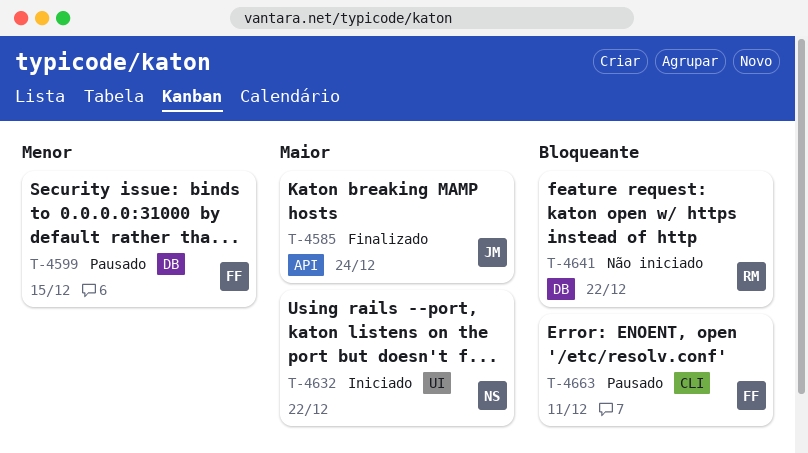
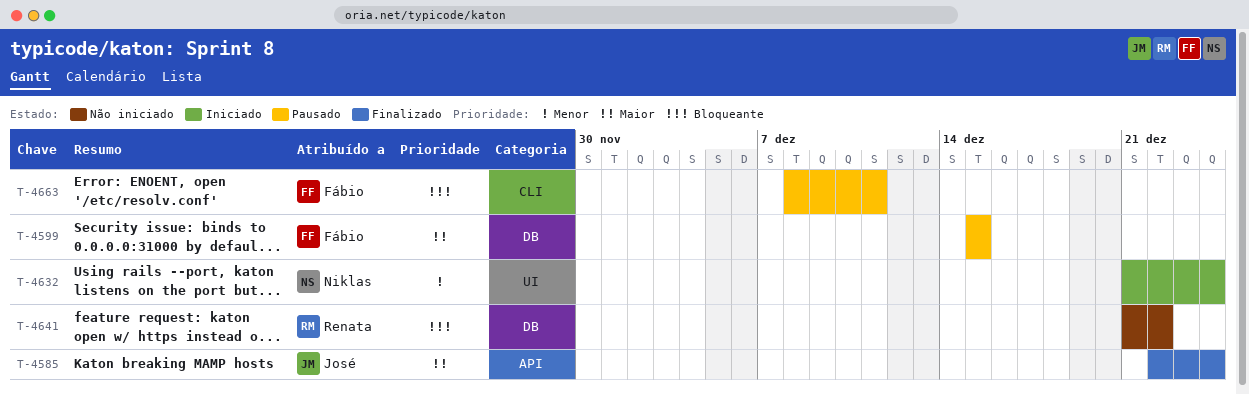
T-4599, priority: Menor -> Maior
T-4632, priority: Maior -> Menor
T-4632, due: Dec 22 -> Dec 24

